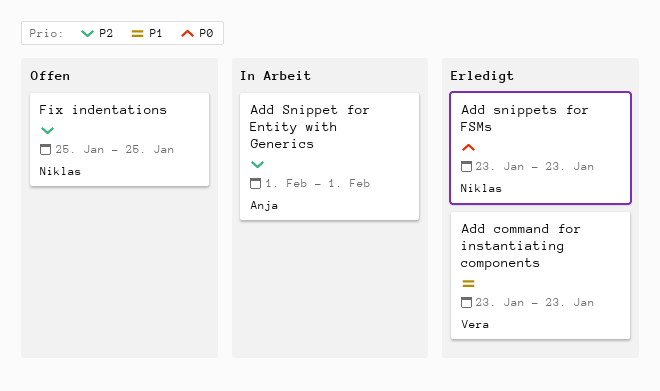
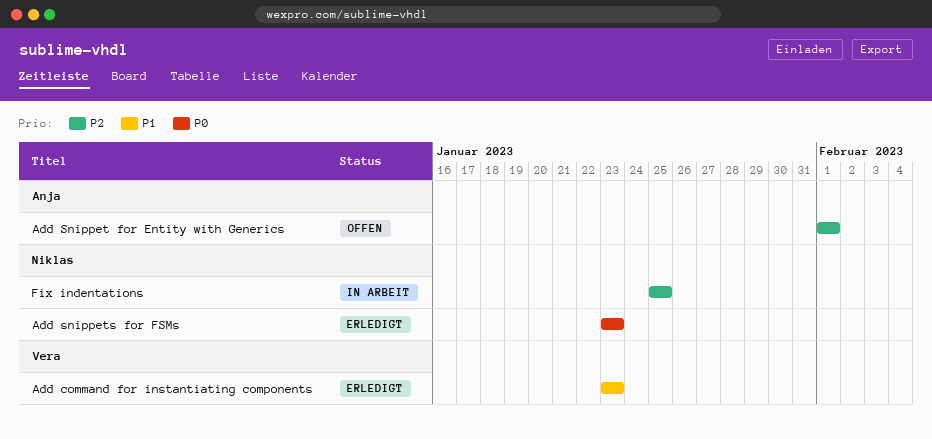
Add Snippet for Entity with Generics, status: In Arbeit -> Offen
Fix indentations, status: Offen -> In Arbeit

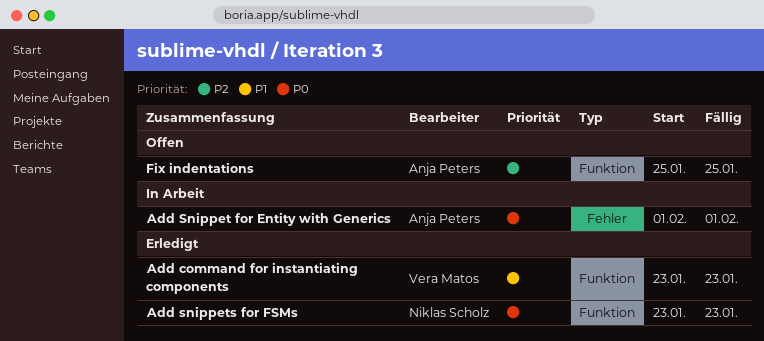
Add Snippet for Entity with Generics, status: Offen -> In Arbeit
Add Snippet for Entity with Generics, priority: P2 -> P0
Fix indentations, status: In Arbeit -> Offen
Fix indentations, owner: Niklas Scholz -> Anja Peters

